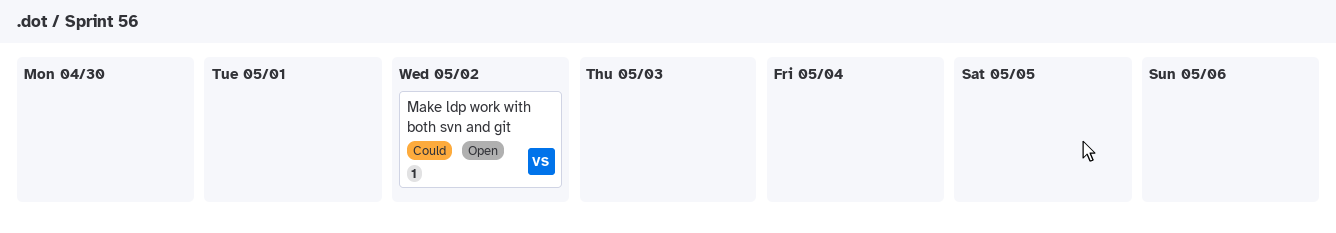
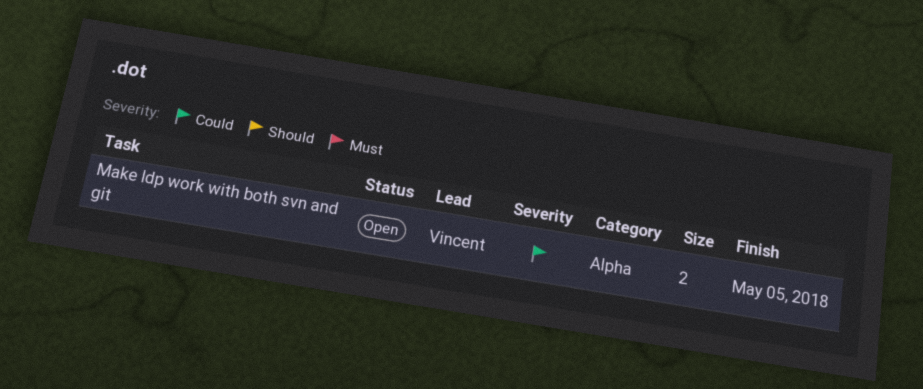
Make ldp work with both svn and git, estimate: 1 -> 2
Make ldp work with both svn and git, due: May 2 -> May 5

